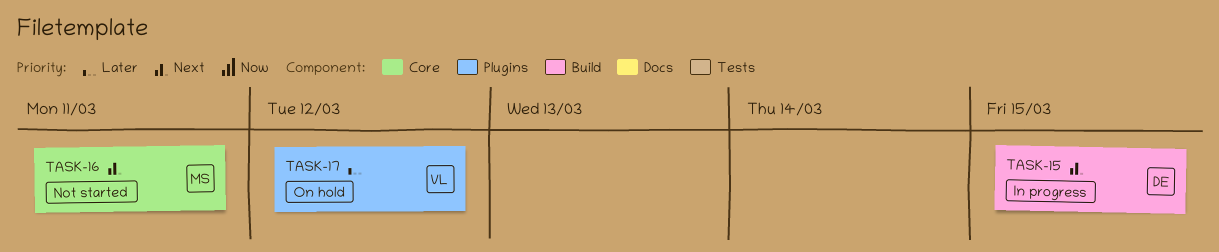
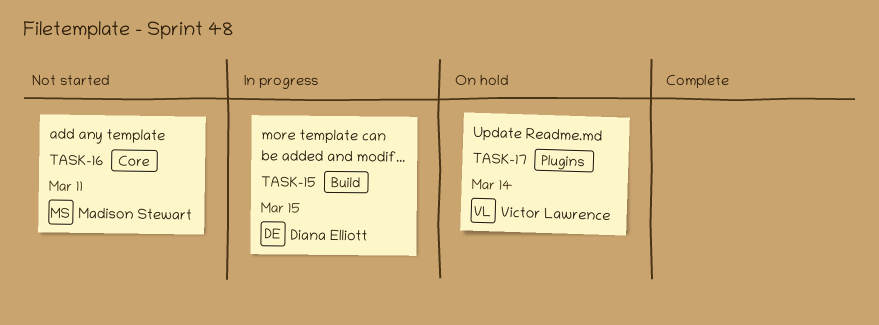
TASK-17, due: Mar 12 -> Mar 14

